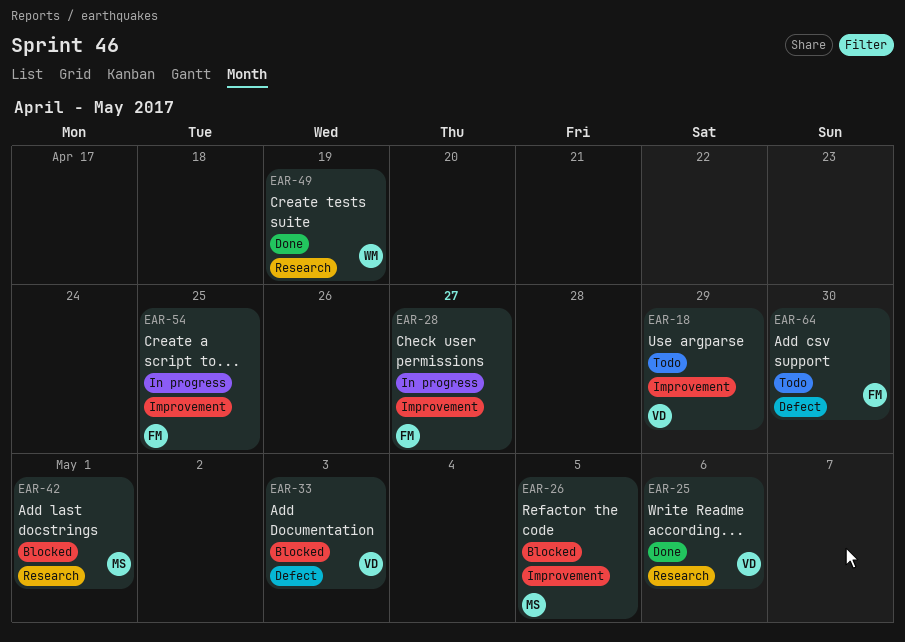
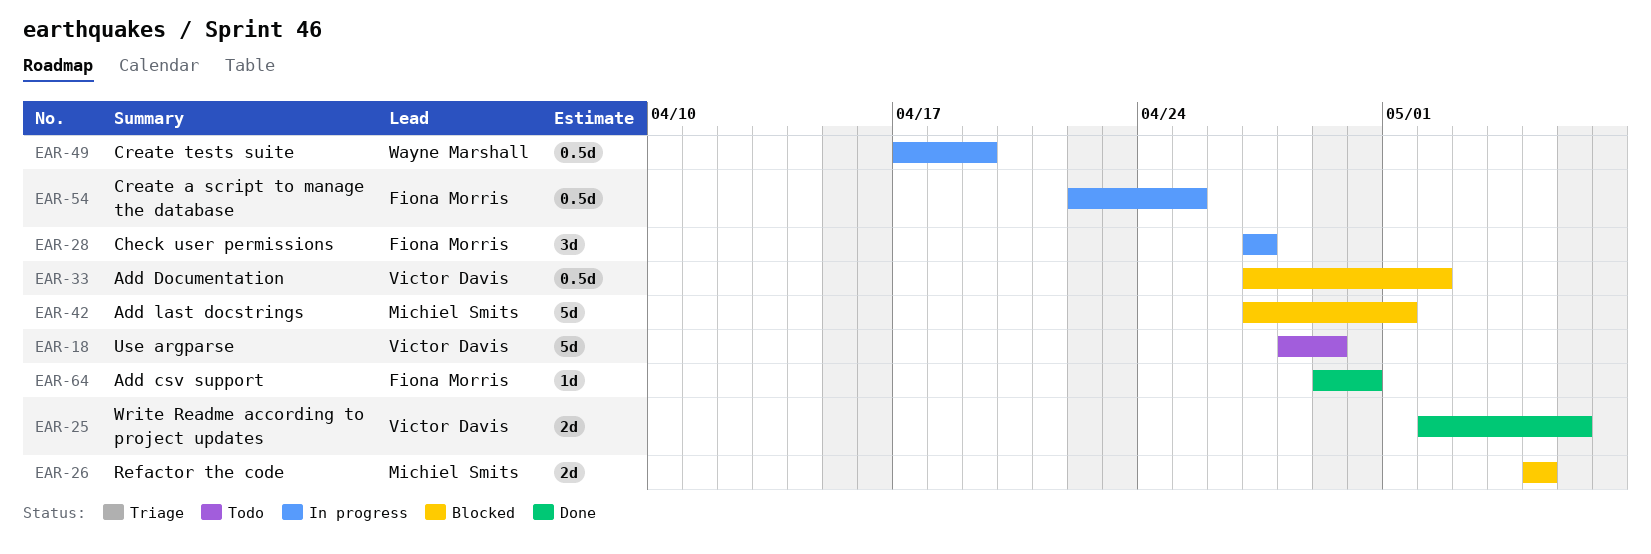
EAR-33, due: May 3 -> May 2
EAR-49, status: Done -> In progress
EAR-64, status: Todo -> Done

